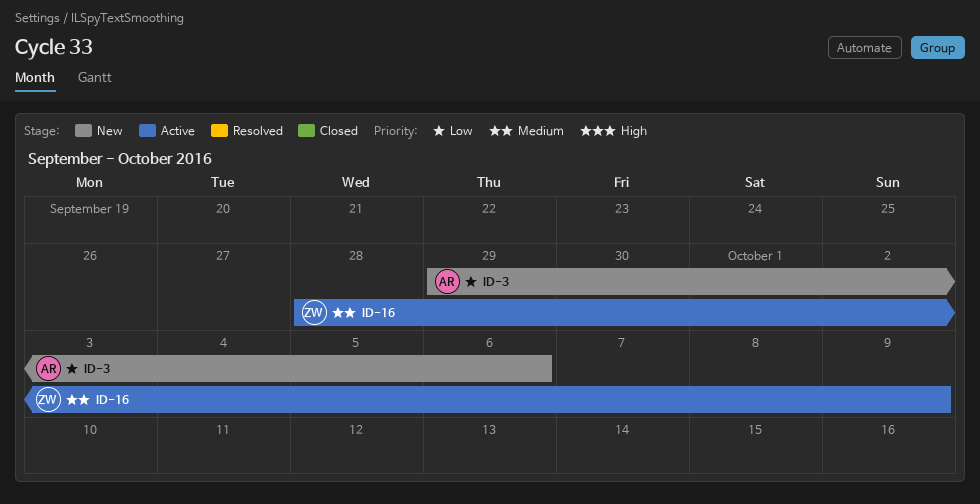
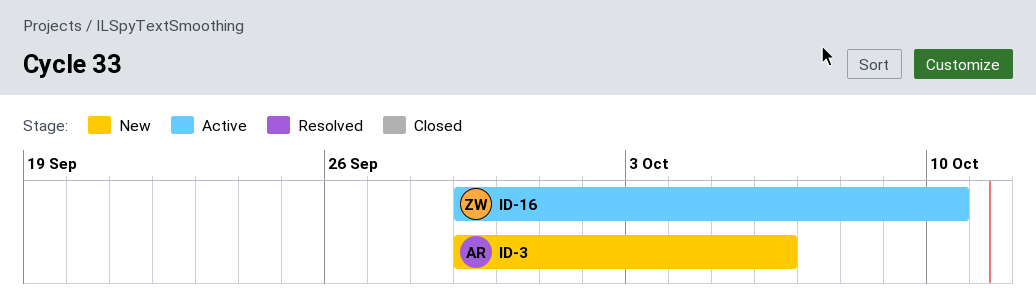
ID-16, start: Sep 28 -> Sep 29
ID-16, due: Oct 9 -> Oct 10

